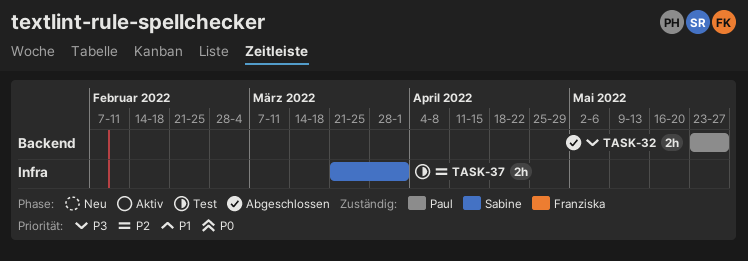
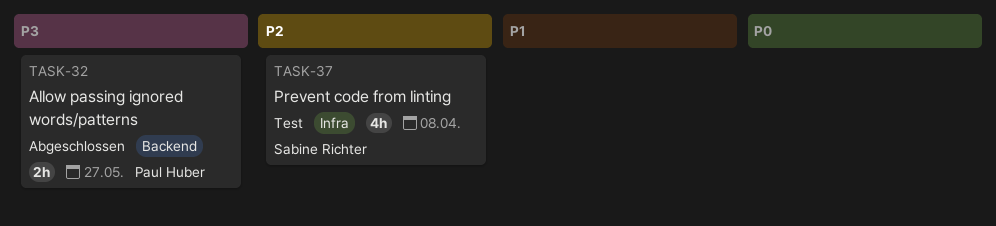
TASK-37, estimate: 2h -> 4h
TASK-37, due: Apr 1 -> Apr 8

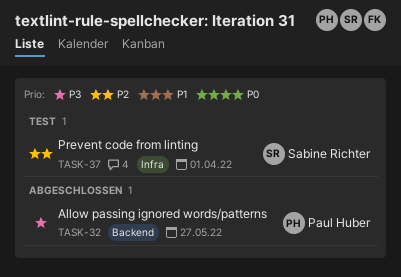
TASK-37, due: Apr 8 -> Apr 1

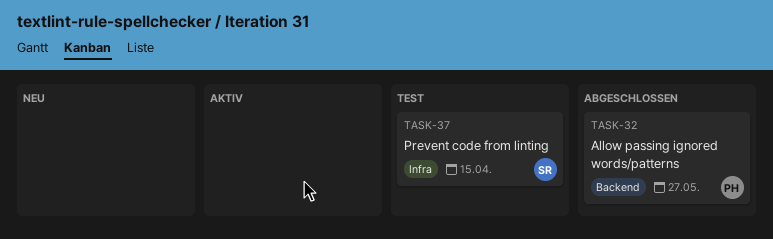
TASK-37, due: Apr 1 -> Apr 15

